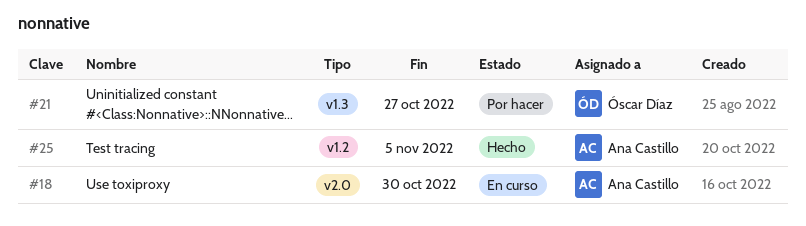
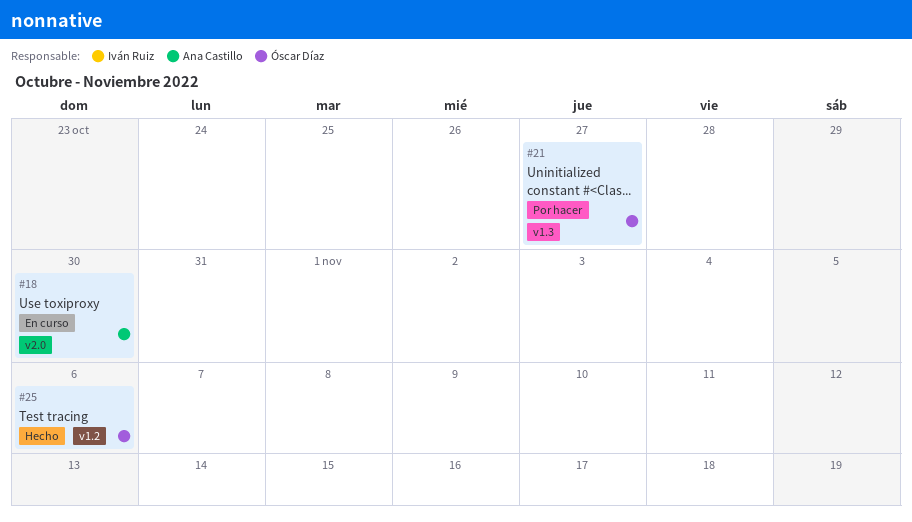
#25, owner: Ana Castillo -> Óscar Díaz
#25, due: Nov 5 -> Nov 6

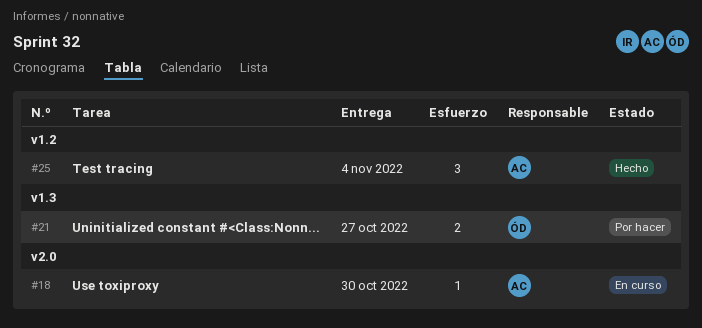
#25, owner: Óscar Díaz -> Ana Castillo
#25, due: Nov 6 -> Nov 4

